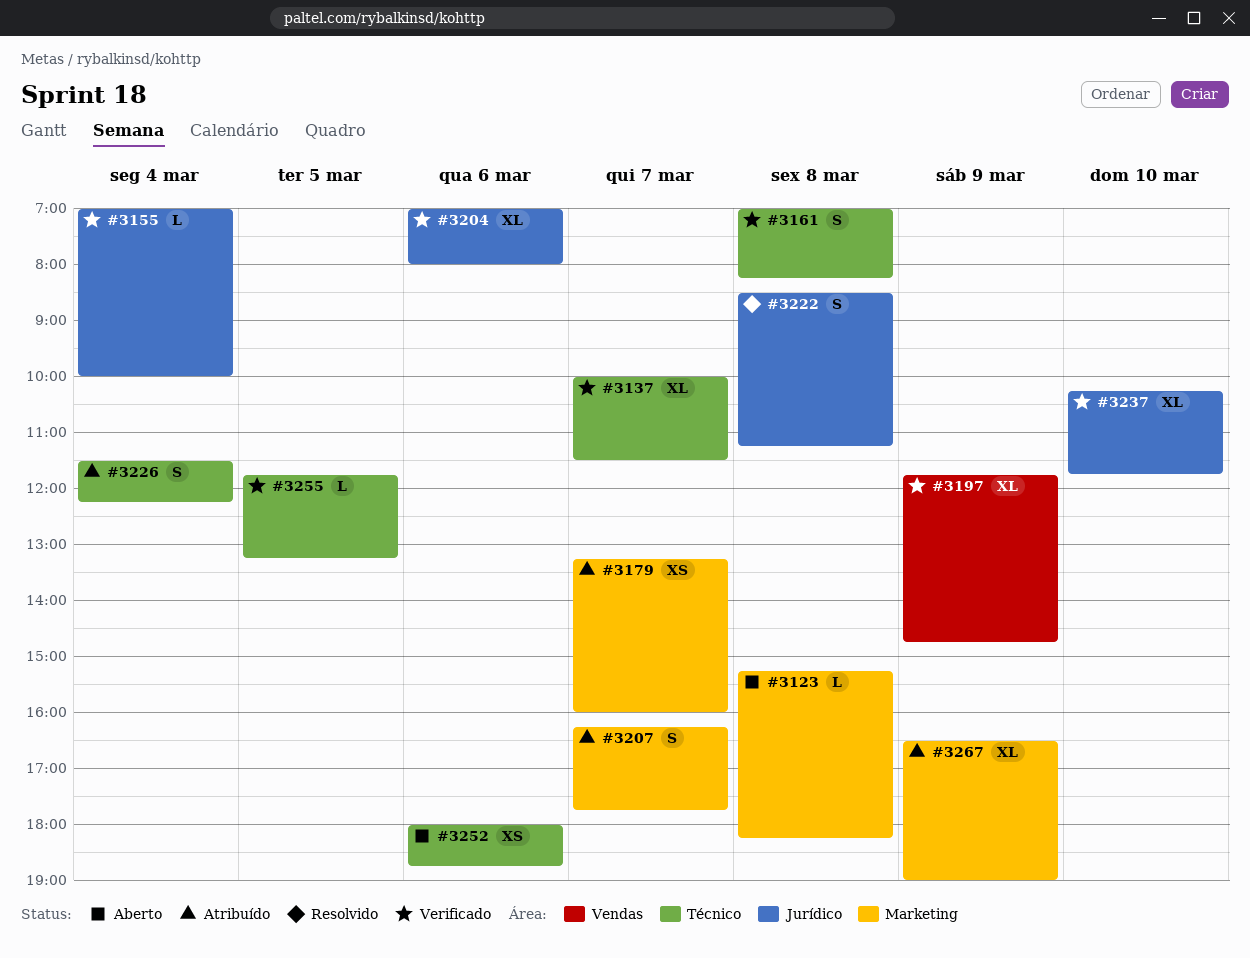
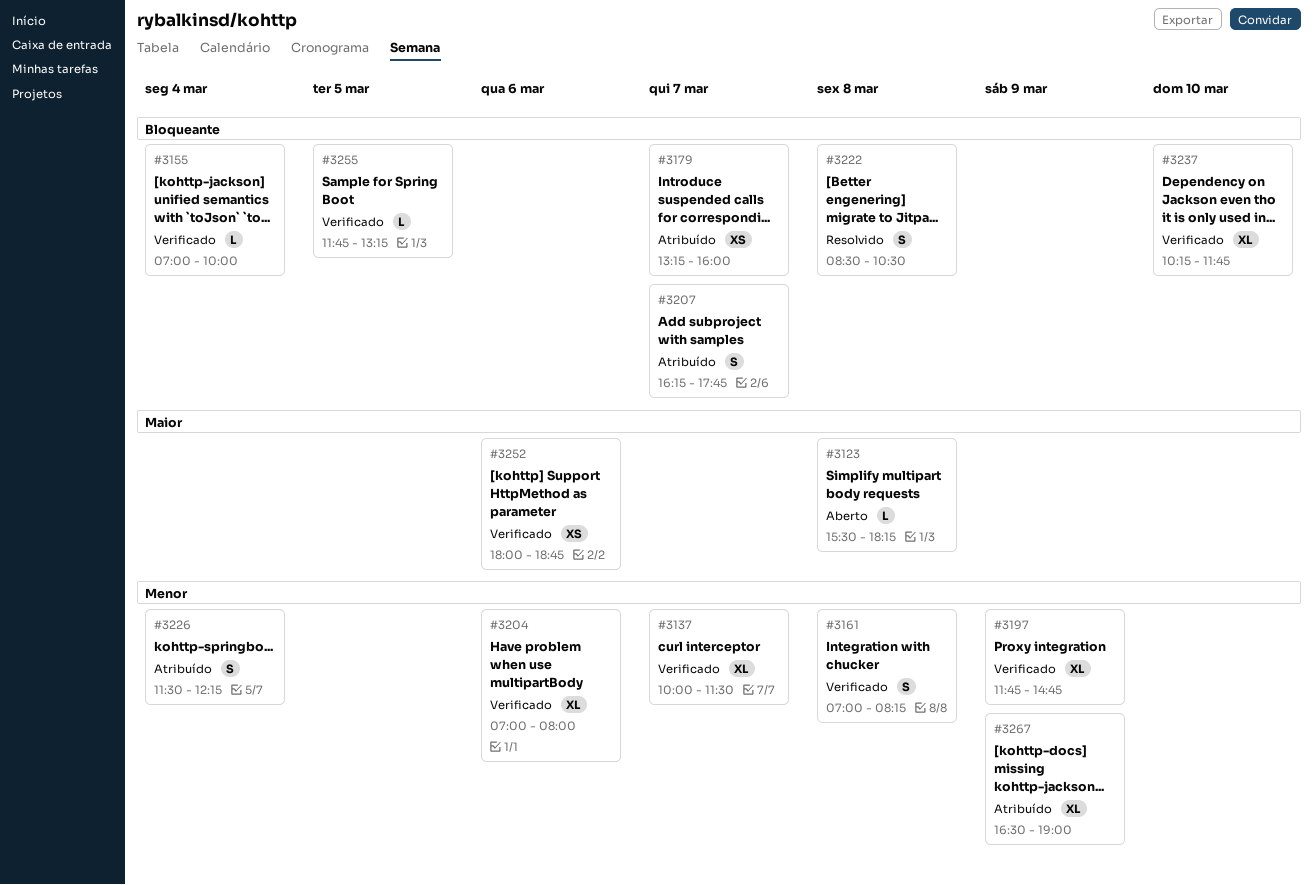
#3123, begins: 15:15 -> 15:30
#3222, ends: 11:15 -> 10:30
#3252, status: Aberto -> Verificado

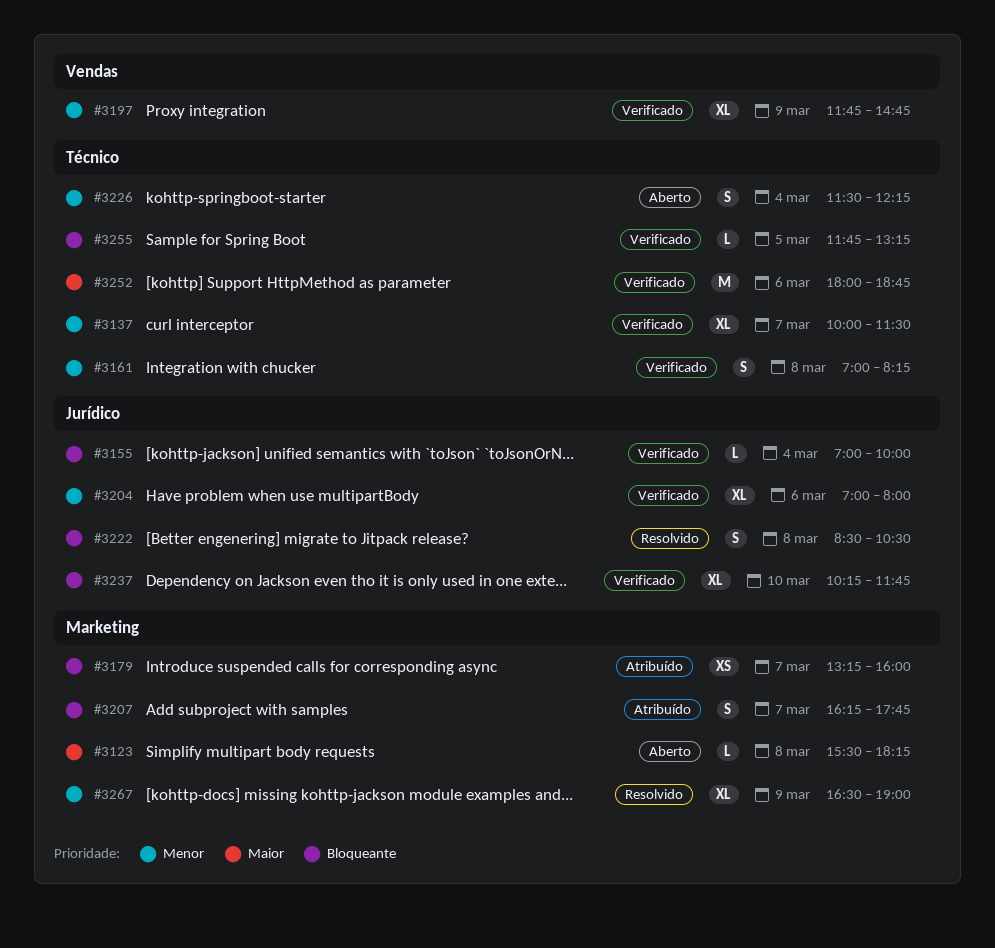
#3226, status: Atribuído -> Aberto
#3252, estimate: XS -> M
#3267, status: Atribuído -> Resolvido

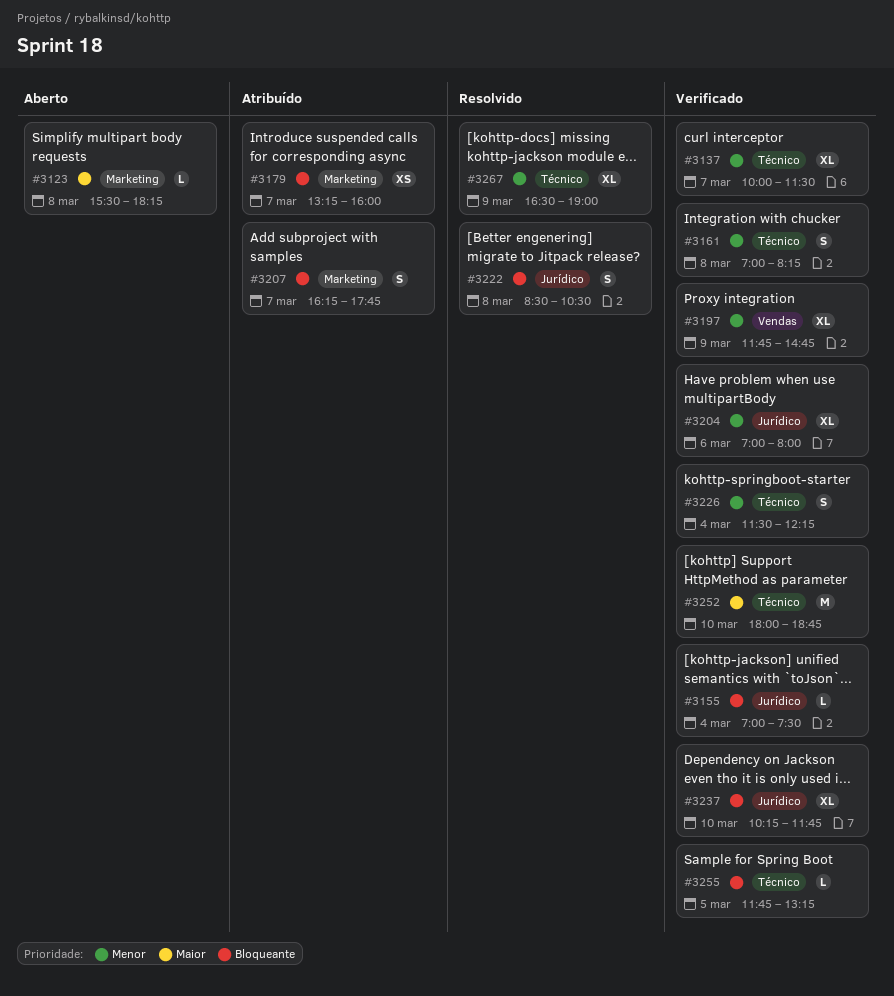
#3155, ends: 10:00 -> 07:30
#3226, status: Aberto -> Verificado
#3252, day: Mar 6 -> Mar 10
#3267, label: Marketing -> Técnico

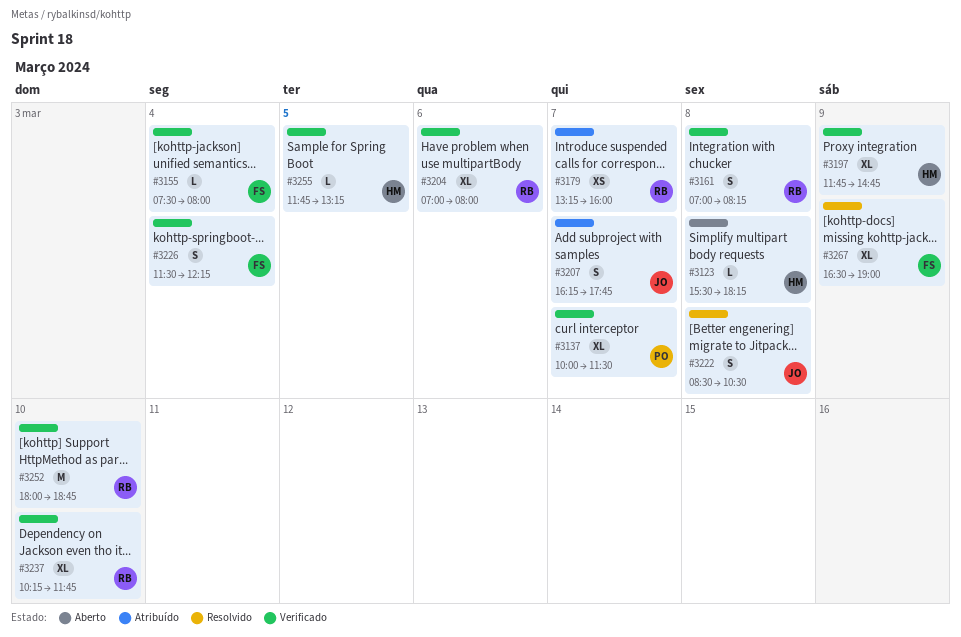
#3155, begins: 07:00 -> 07:30
#3155, ends: 07:30 -> 08:00

